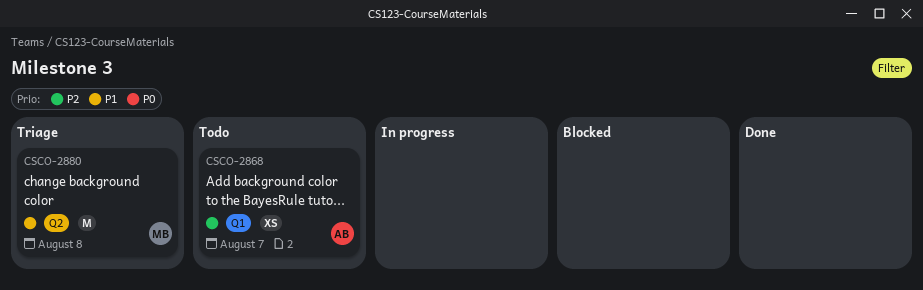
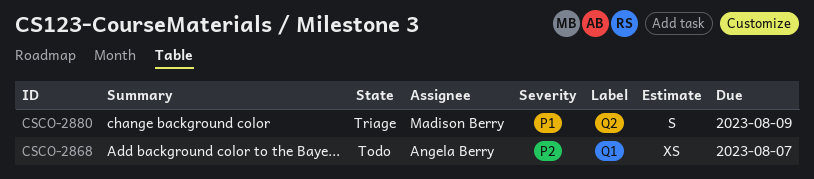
CSCO-2880, estimate: M -> S
CSCO-2880, due: Aug 8 -> Aug 9

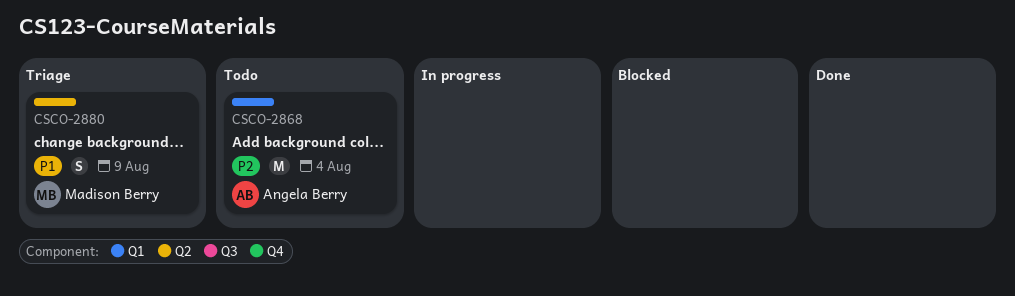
CSCO-2868, estimate: XS -> M
CSCO-2868, due: Aug 7 -> Aug 4

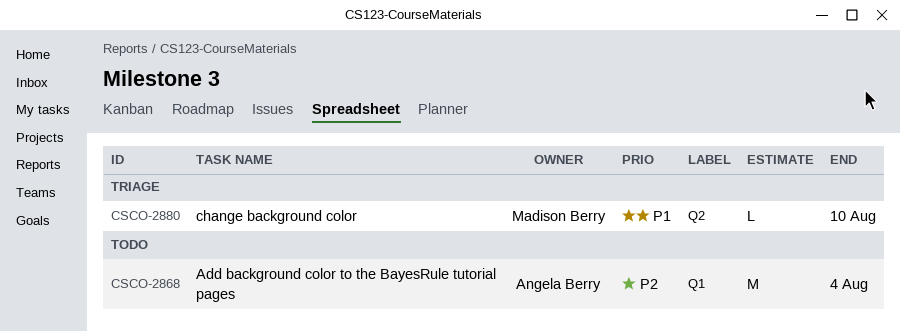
CSCO-2880, estimate: S -> L
CSCO-2880, due: Aug 9 -> Aug 10

